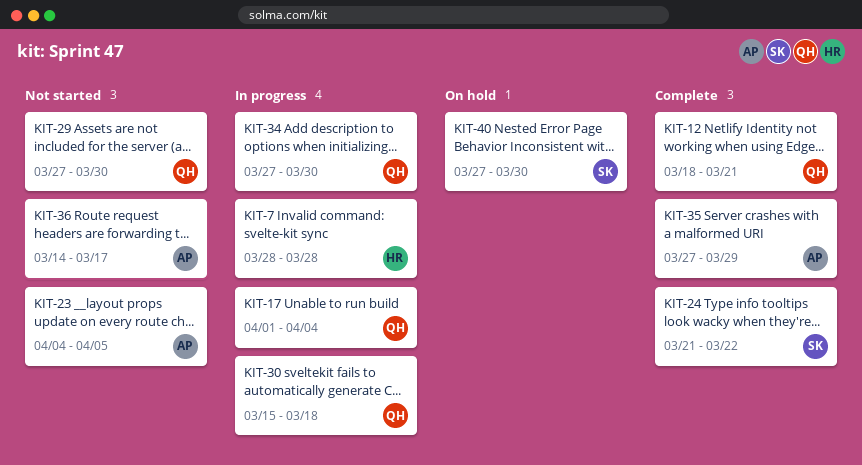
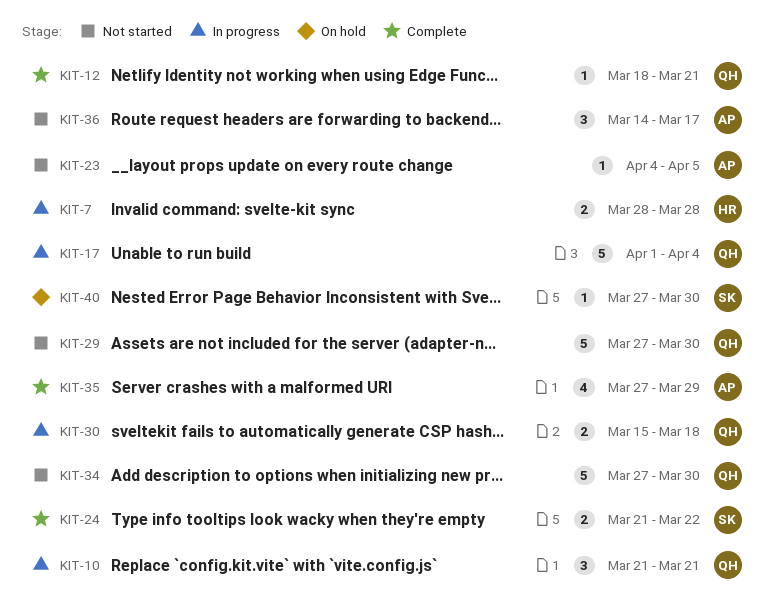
KIT-10: none -> present
KIT-34, status: In progress -> Not started

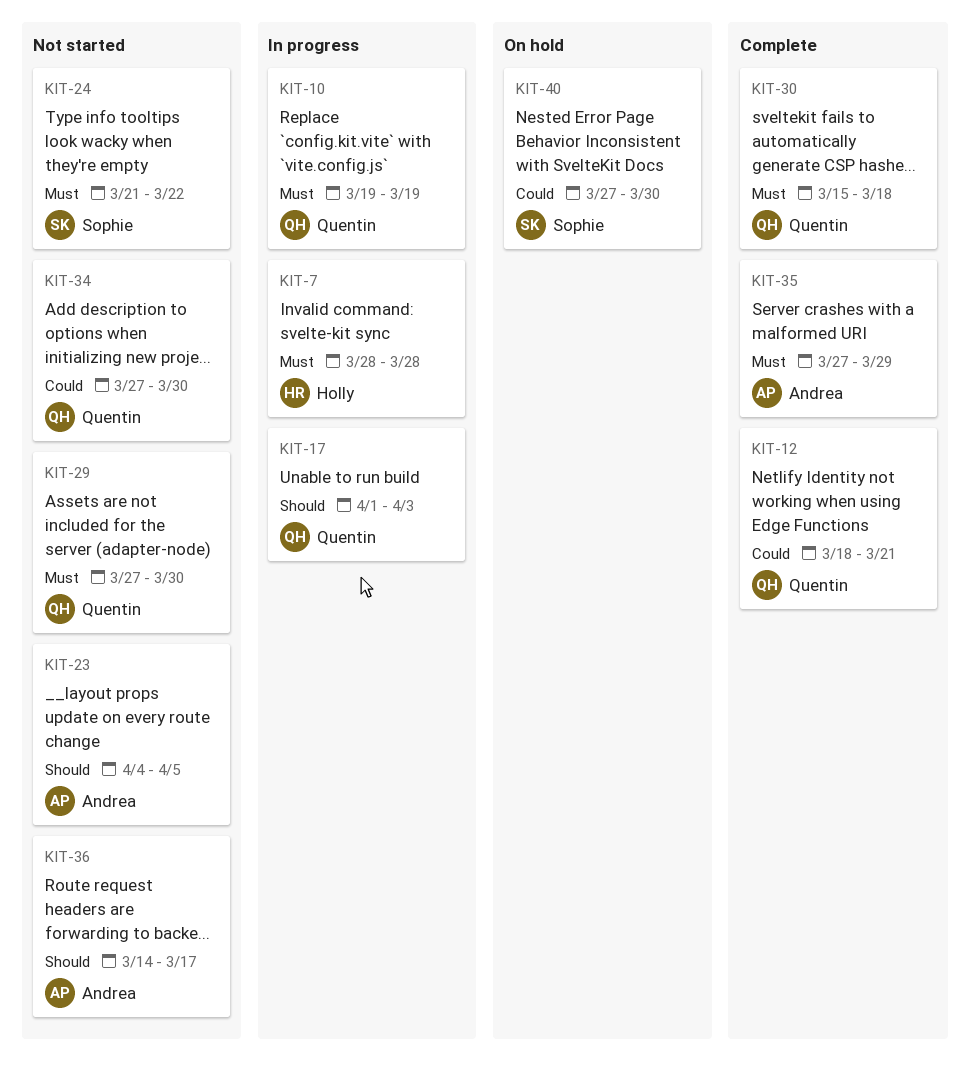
KIT-10, start: Mar 21 -> Mar 19
KIT-10, due: Mar 21 -> Mar 19
KIT-17, due: Apr 4 -> Apr 3
KIT-24, status: Complete -> Not started
KIT-30, status: In progress -> Complete

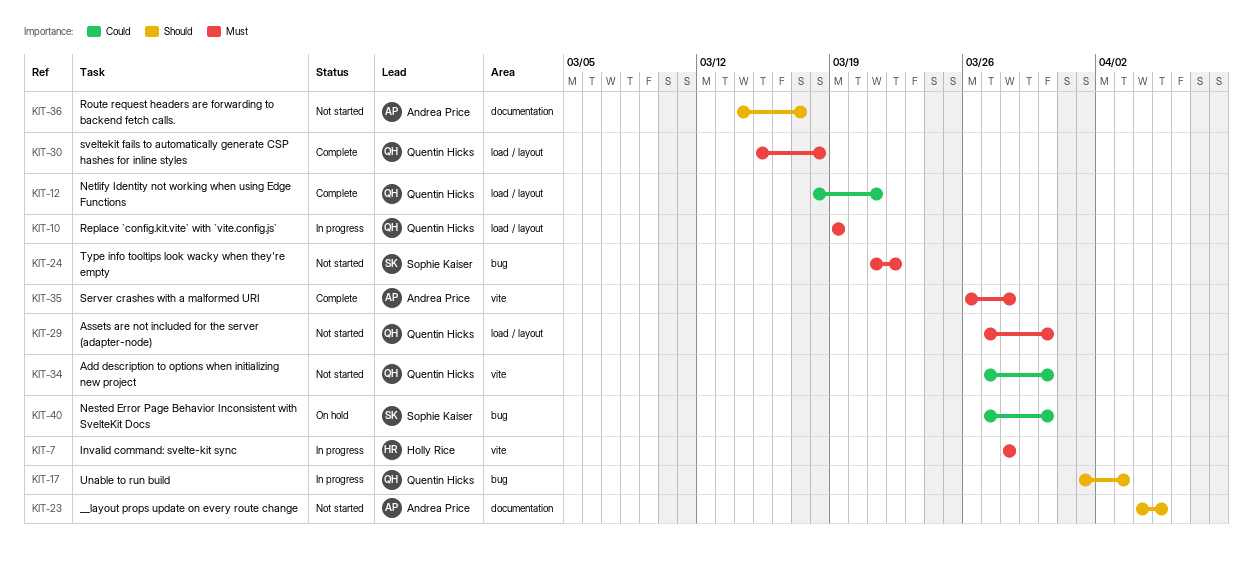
KIT-35, start: Mar 27 -> Mar 26
KIT-35, due: Mar 29 -> Mar 28

